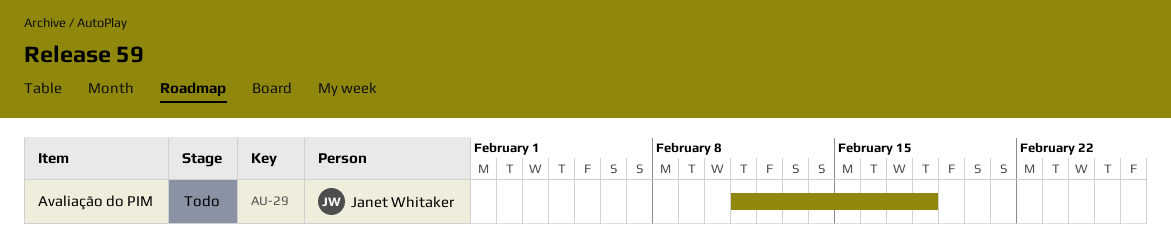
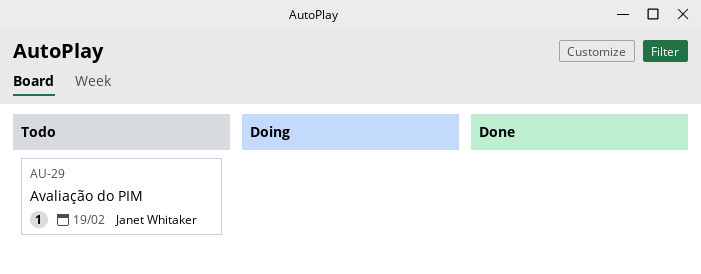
AU-29, due: Feb 18 -> Feb 19

